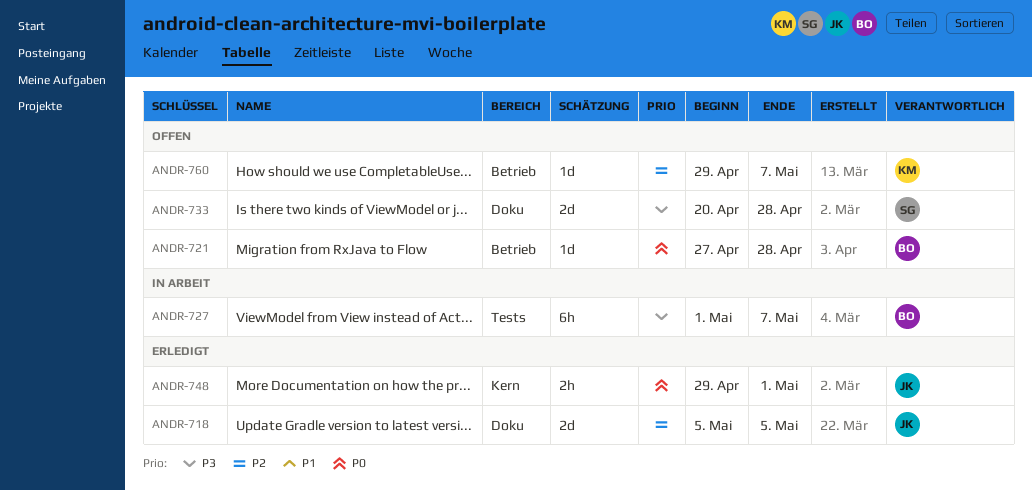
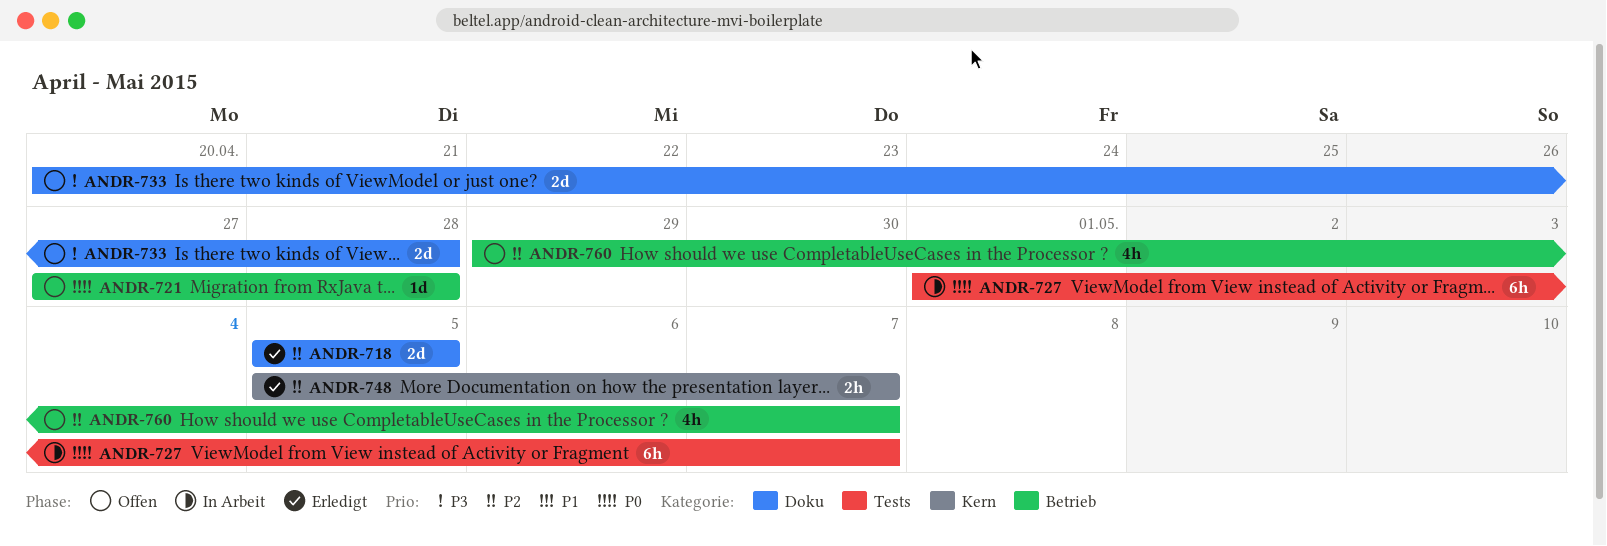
ANDR-727, priority: P3 -> P0
ANDR-748, priority: P0 -> P2
ANDR-748, start: Apr 29 -> May 5
ANDR-748, due: May 1 -> May 7
ANDR-760, estimate: 1d -> 4h

